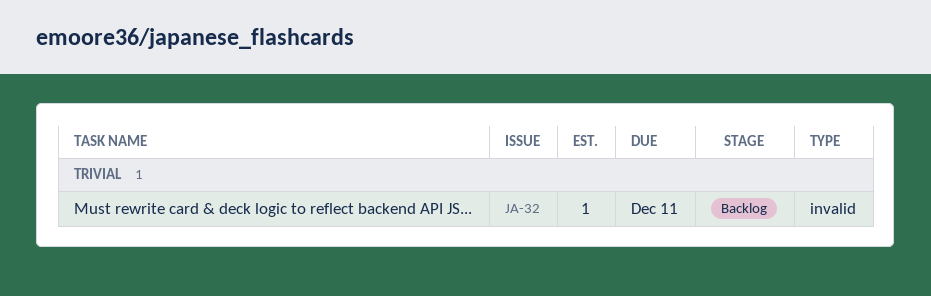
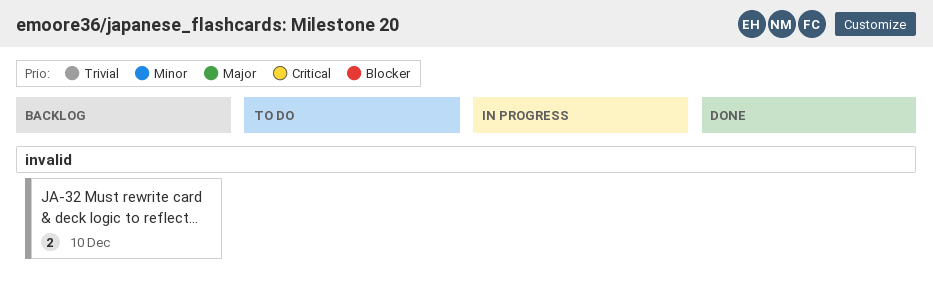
JA-32, estimate: 1 -> 2
JA-32, due: Dec 11 -> Dec 10

